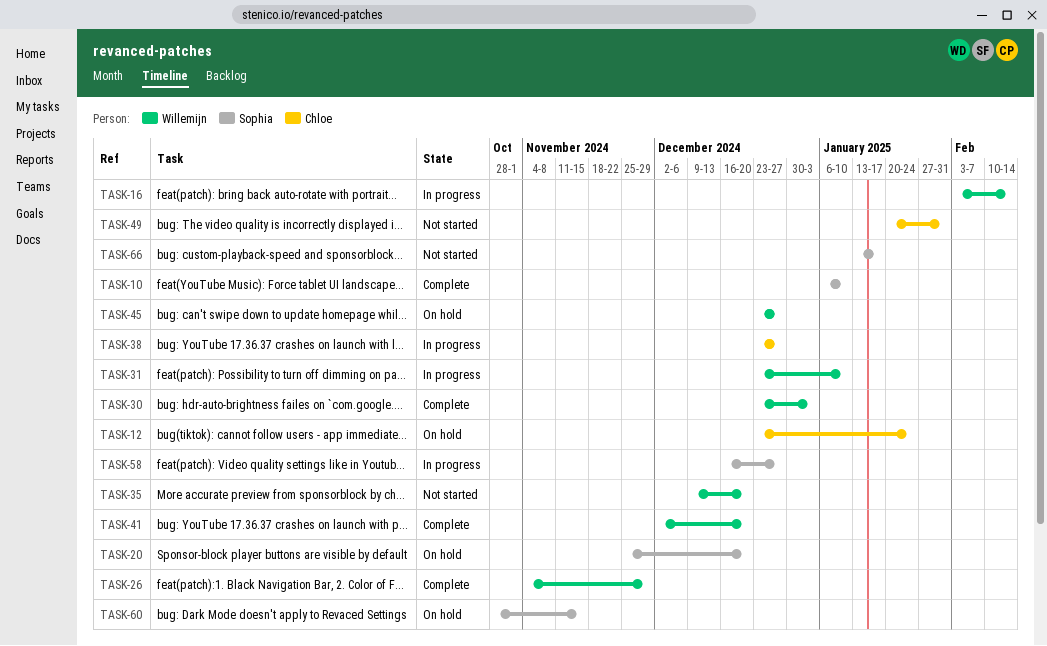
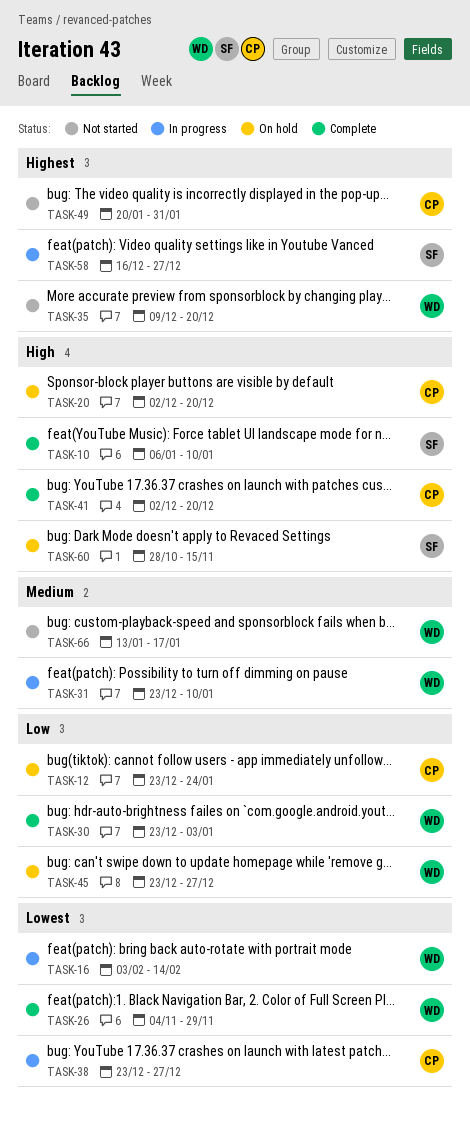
TASK-20, owner: Sophia -> Chloe
TASK-20, start: Nov 25 -> Dec 2
TASK-41, owner: Willemijn -> Chloe
TASK-66, owner: Sophia -> Willemijn

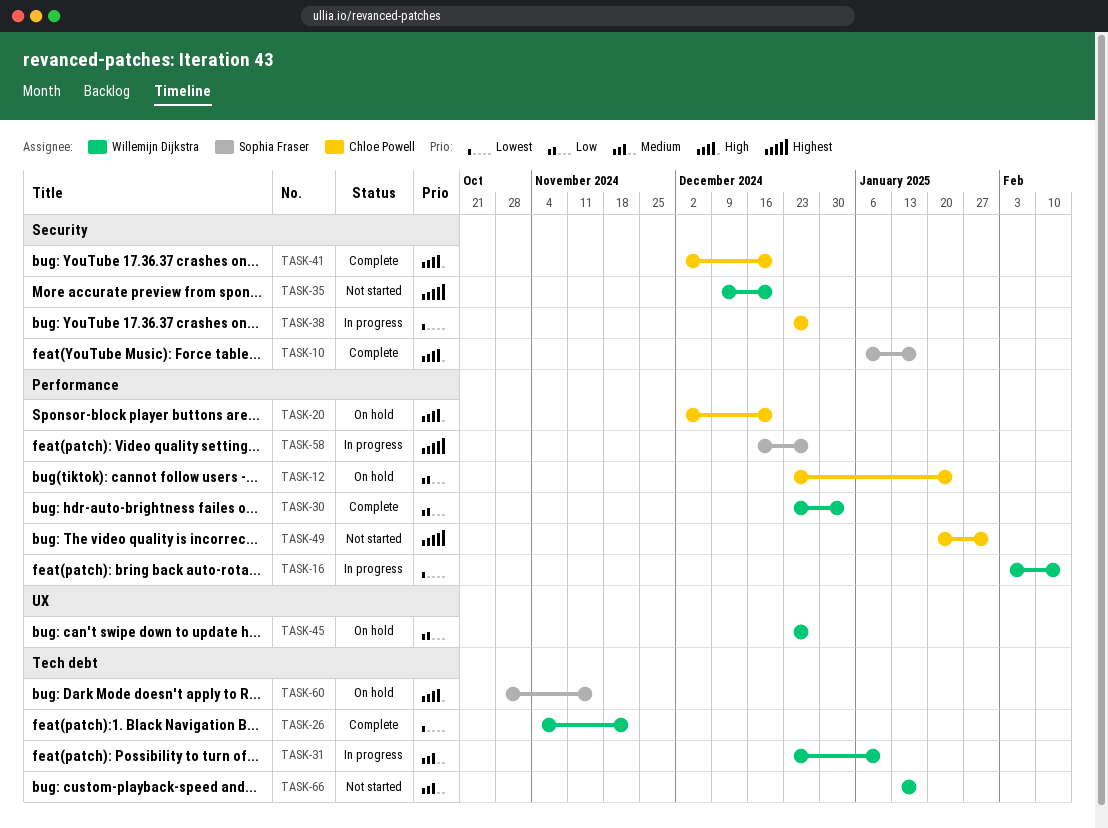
TASK-10, due: Jan 10 -> Jan 17
TASK-26, due: Nov 29 -> Nov 22

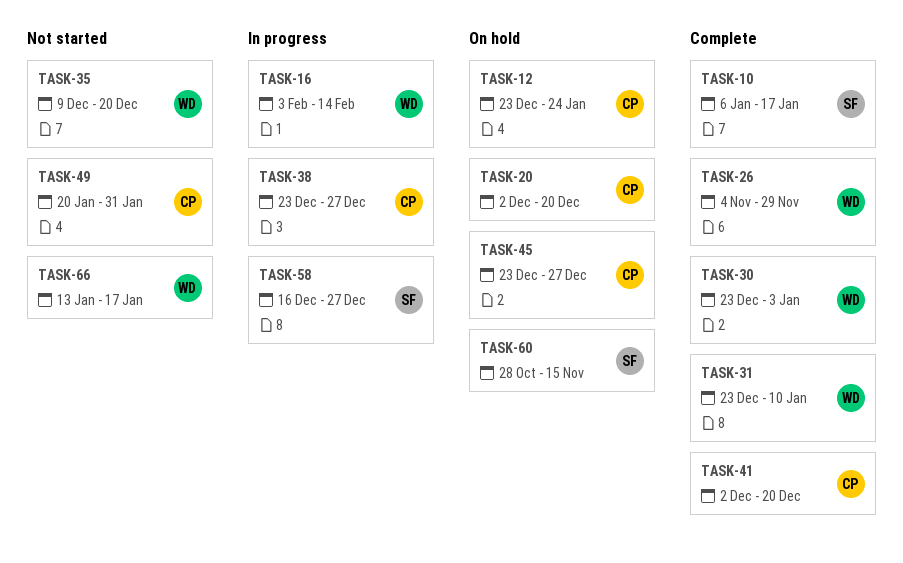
TASK-26, due: Nov 22 -> Nov 29
TASK-31, status: In progress -> Complete
TASK-45, owner: Willemijn Dijkstra -> Chloe Powell

